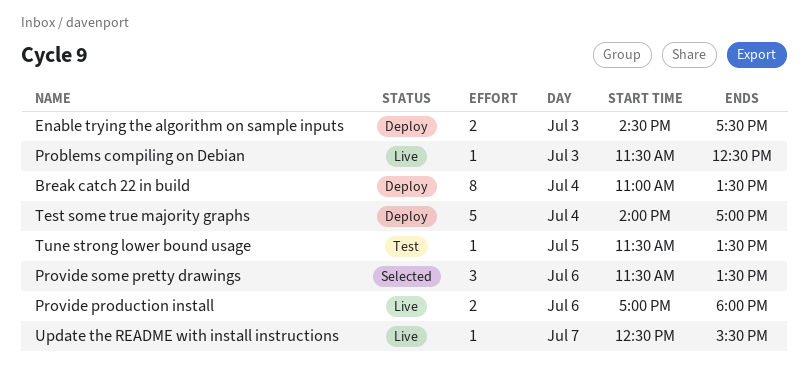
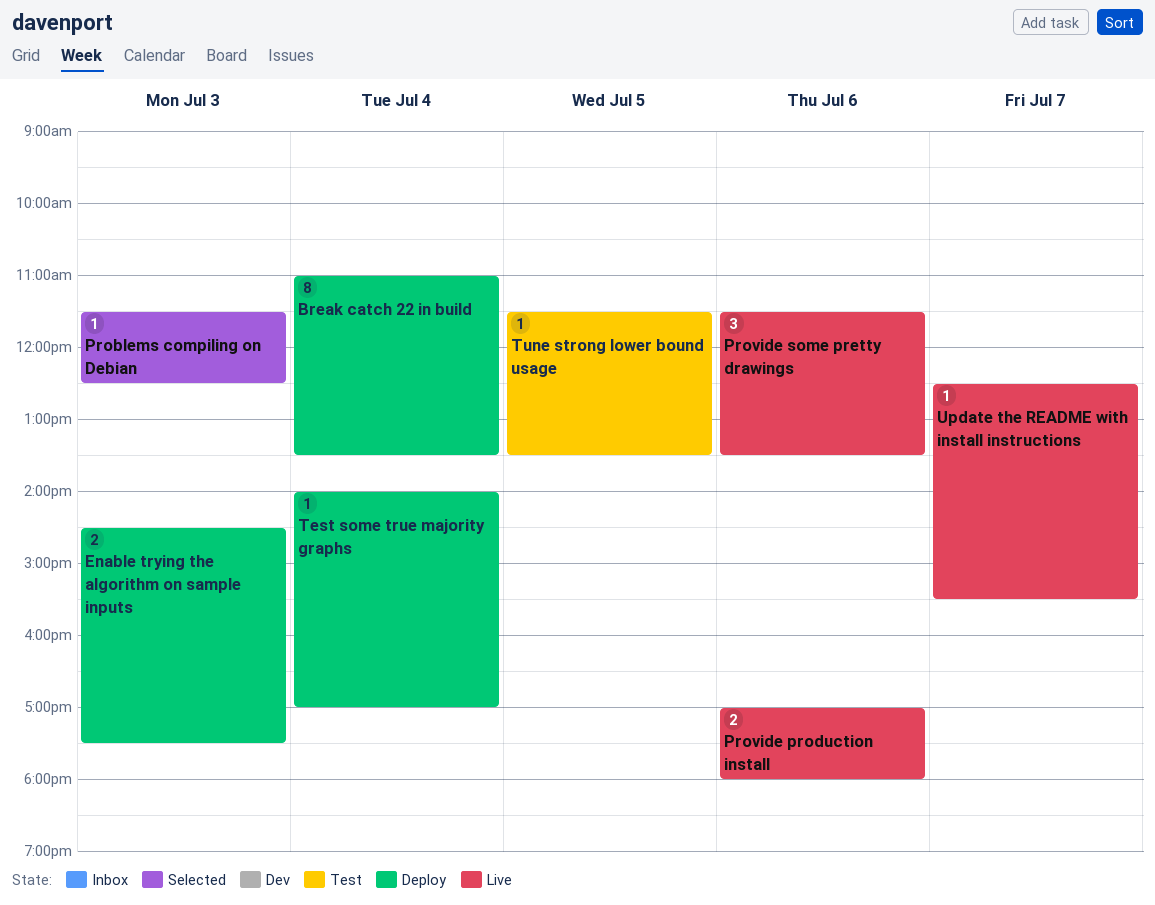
Problems compiling on Debian, status: Live -> Selected
Provide some pretty drawings, status: Selected -> Live
Test some true majority graphs, estimate: 5 -> 1

